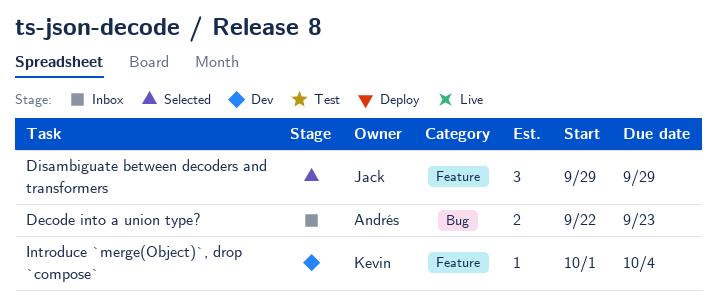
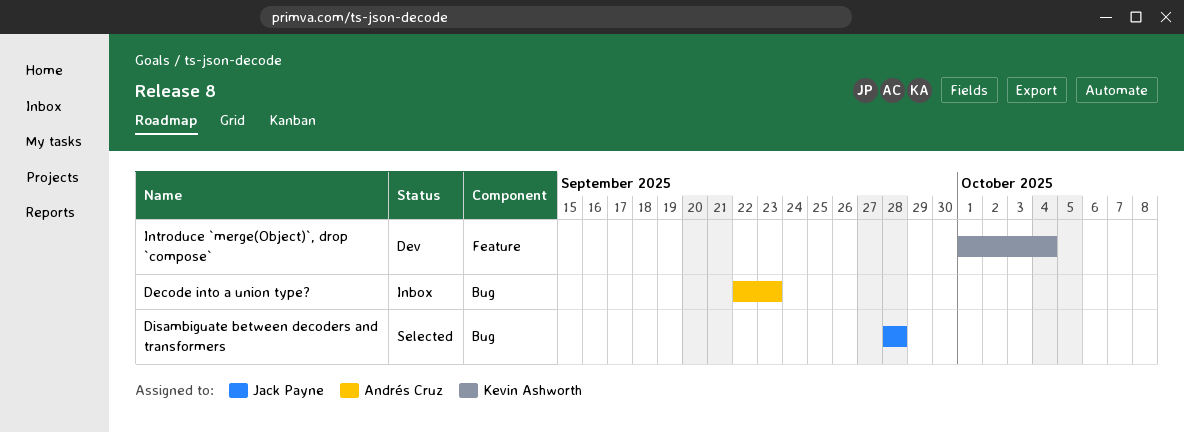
Disambiguate between decoders and transformers, label: Feature -> Bug
Disambiguate between decoders and transformers, start: Sep 29 -> Sep 28
Disambiguate between decoders and transformers, due: Sep 29 -> Sep 28

